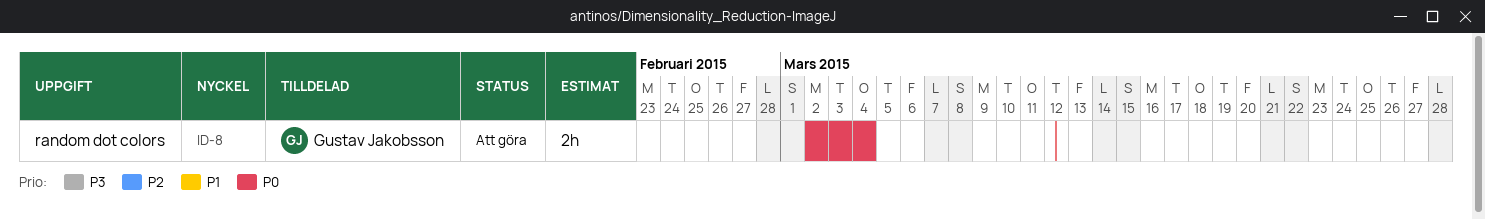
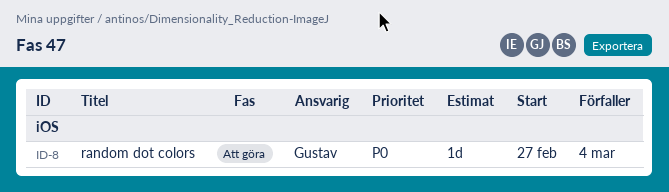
ID-8, estimate: 2h -> 1d
ID-8, start: Mar 2 -> Feb 27

